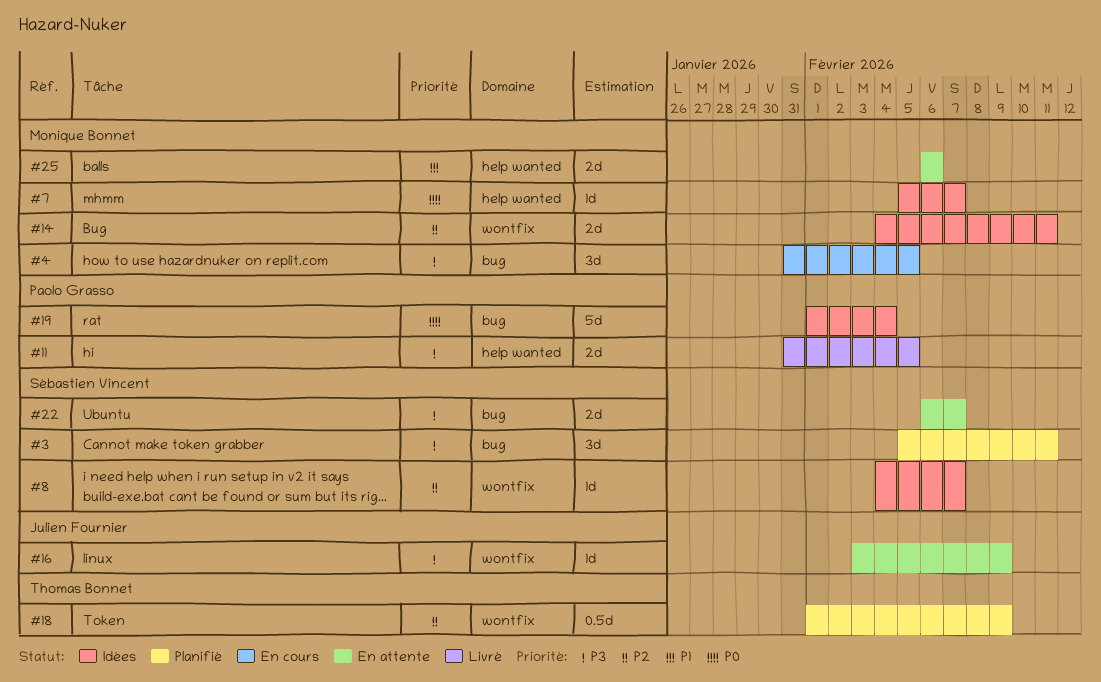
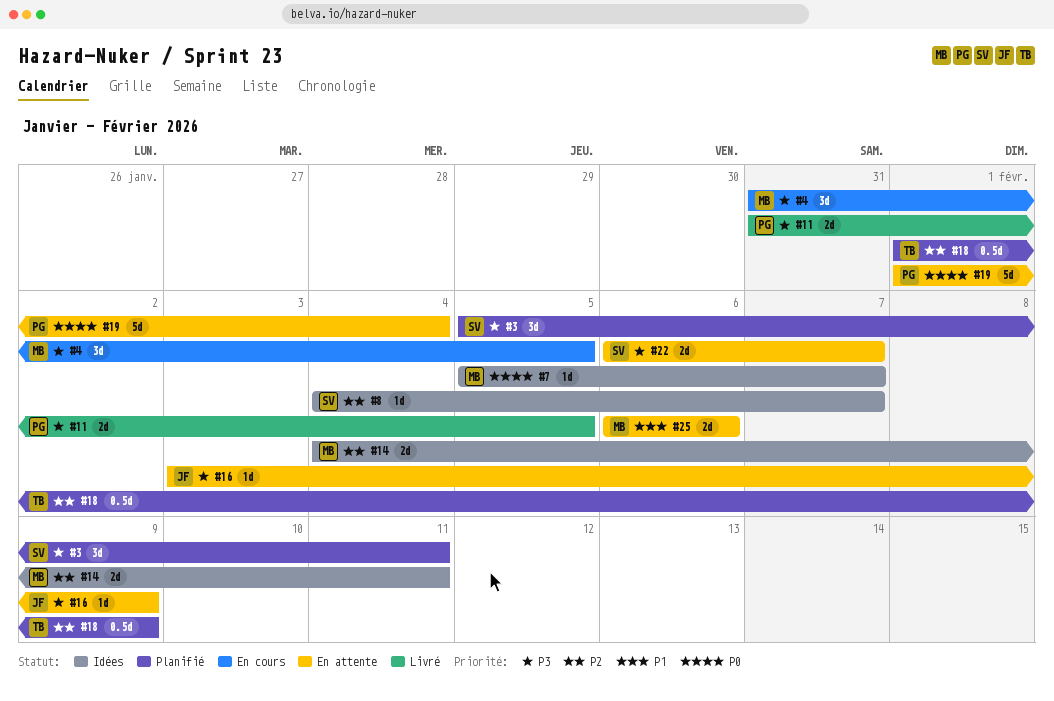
#19, status: Idées -> En attente

